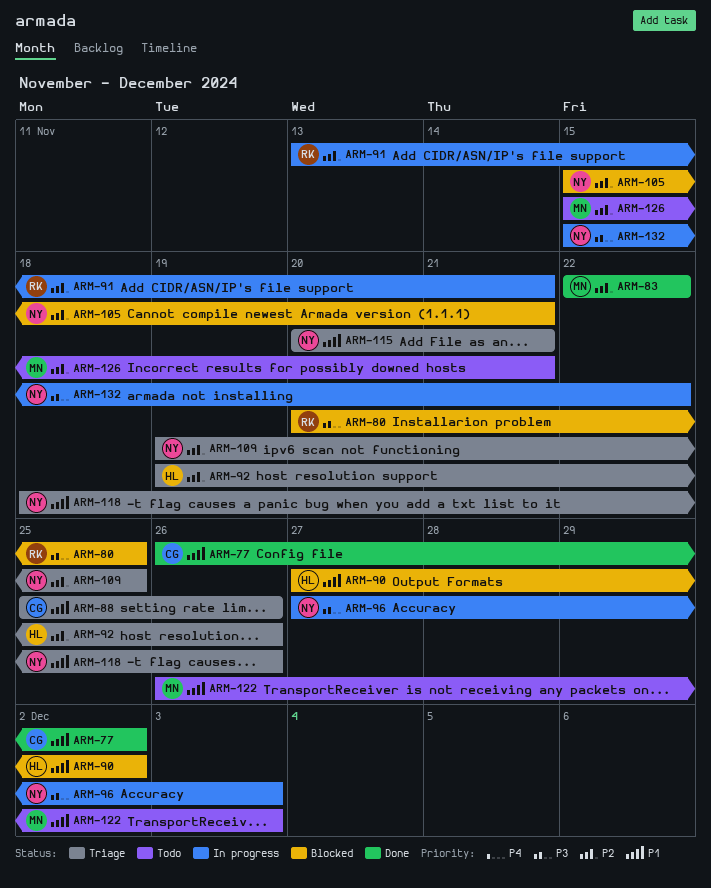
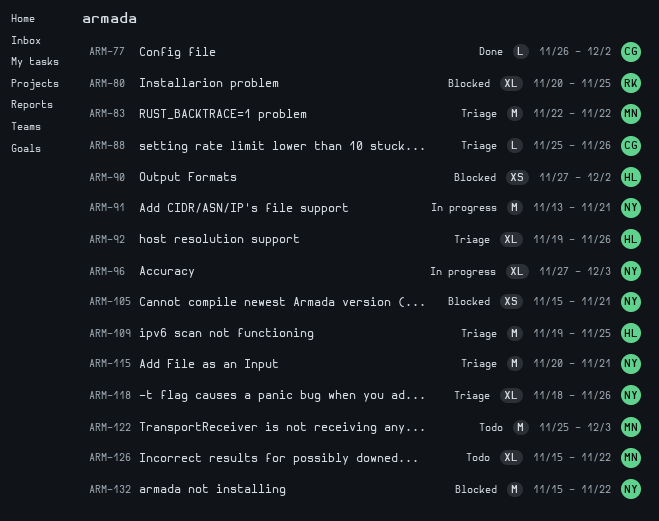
ARM-83, status: Done -> Triage
ARM-91, owner: RK -> NY
ARM-109, owner: NY -> HL
ARM-122, start: Nov 26 -> Nov 25
ARM-126, due: Nov 21 -> Nov 22
ARM-132, status: In progress -> Blocked

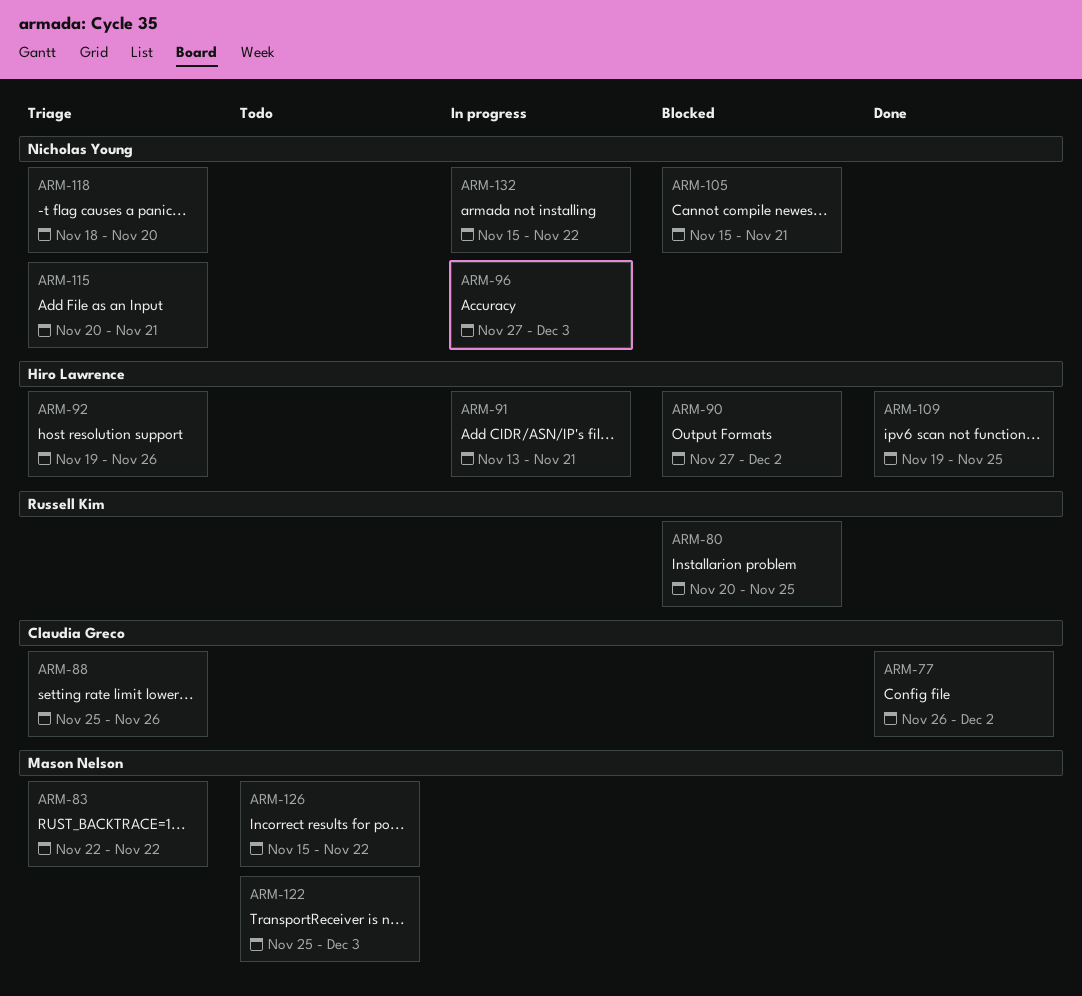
ARM-91, owner: Nicholas Young -> Hiro Lawrence
ARM-109, status: Triage -> Done
ARM-118, due: Nov 26 -> Nov 20
ARM-132, status: Blocked -> In progress

